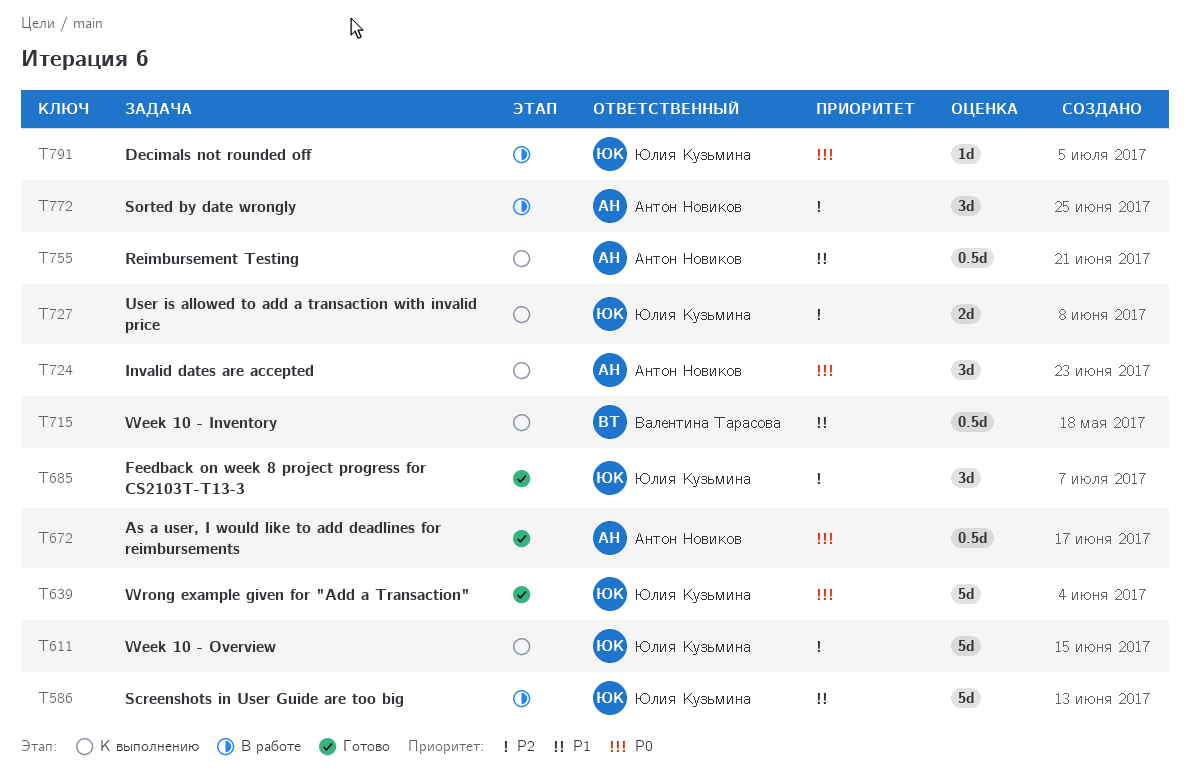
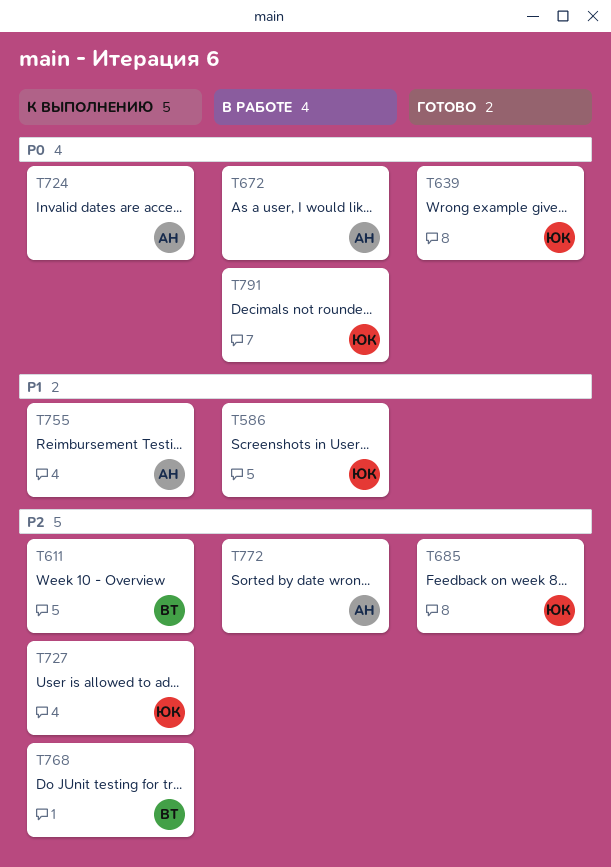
T611, owner: Юлия Кузьмина -> Валентина Тарасова
T672, status: Готово -> В работе
T715: present -> none
T768: none -> present

